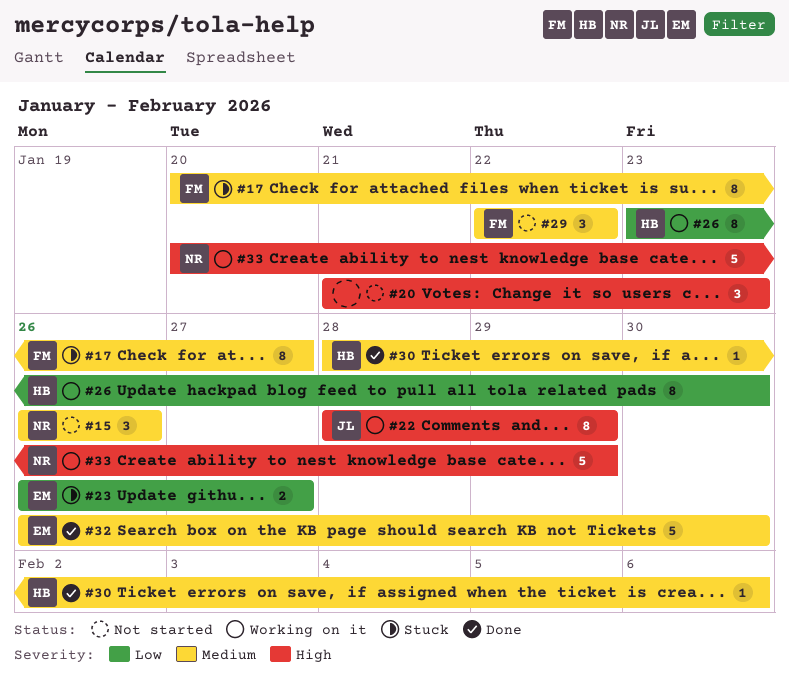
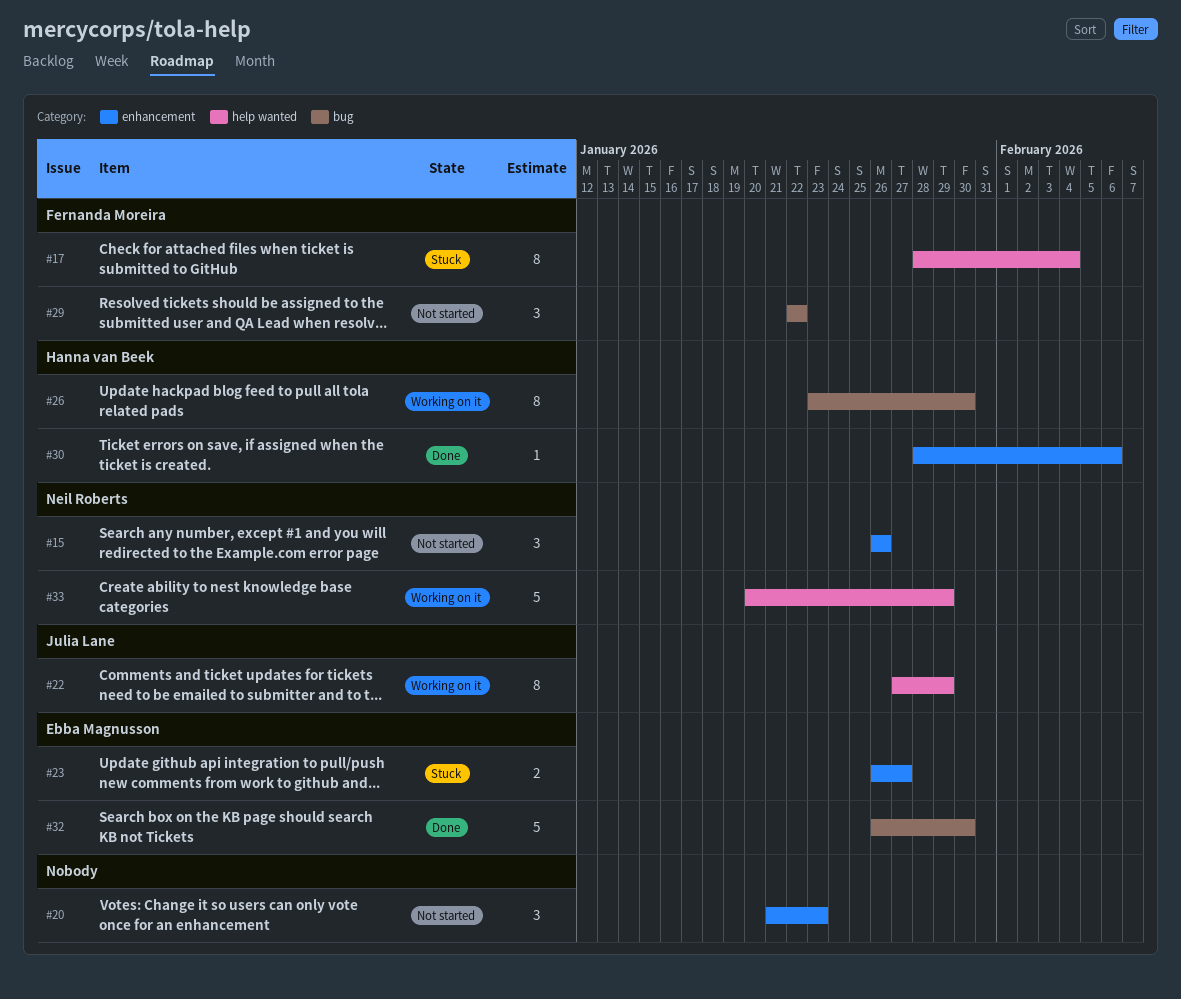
#17, start: Jan 20 -> Jan 28
#17, due: Jan 27 -> Feb 4
#22, start: Jan 28 -> Jan 27

